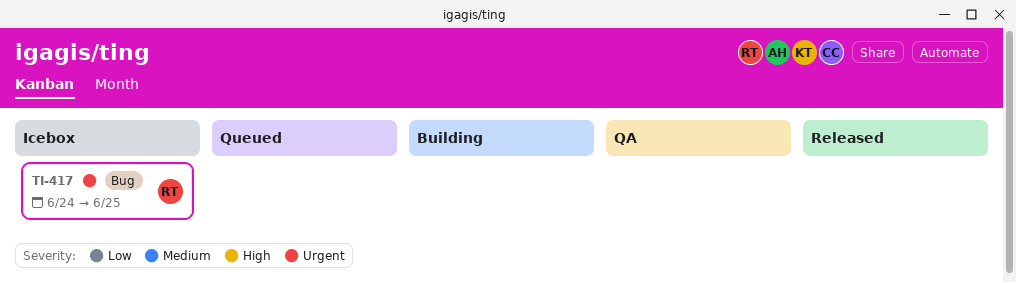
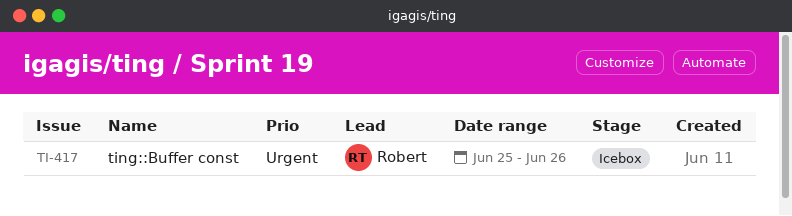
TI-417, start: Jun 24 -> Jun 25
TI-417, due: Jun 25 -> Jun 26

